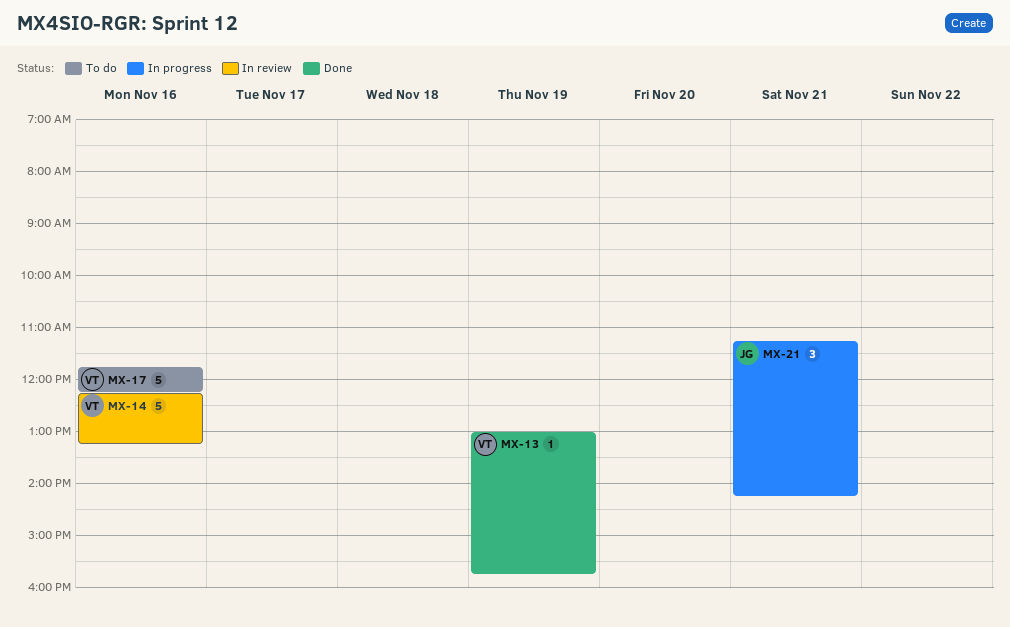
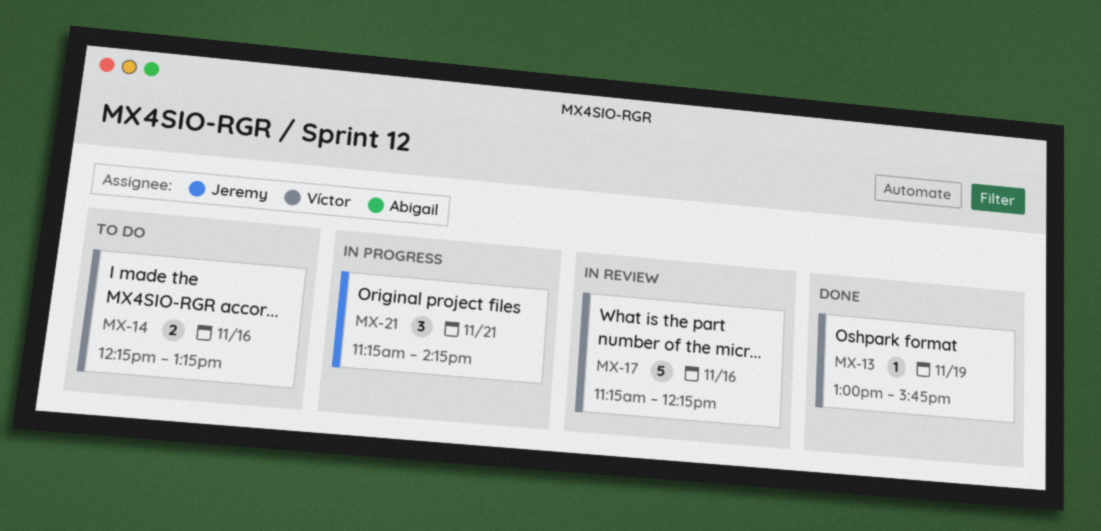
MX-14, status: In review -> To do
MX-14, estimate: 5 -> 2
MX-17, status: To do -> In review
MX-17, begins: 11:45 -> 11:15

